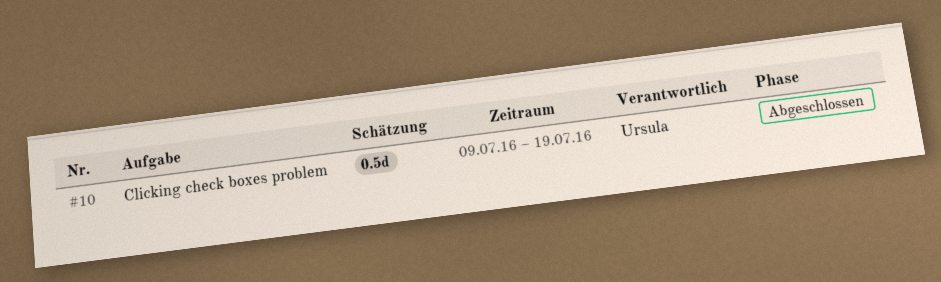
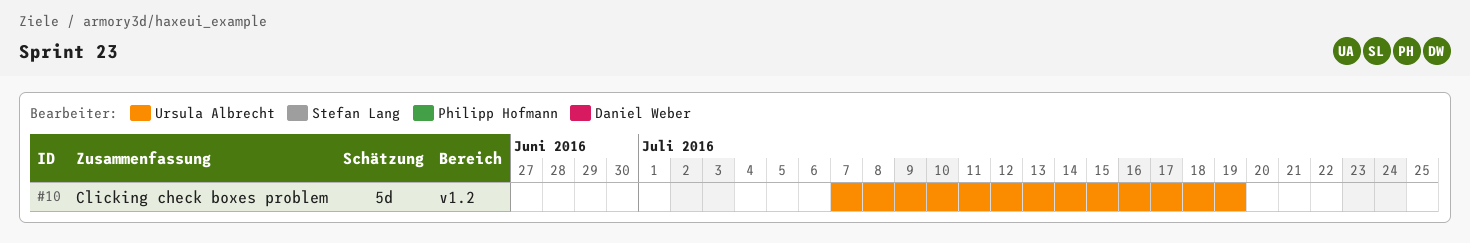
#10, estimate: 0.5d -> 5d
#10, start: Jul 9 -> Jul 7

